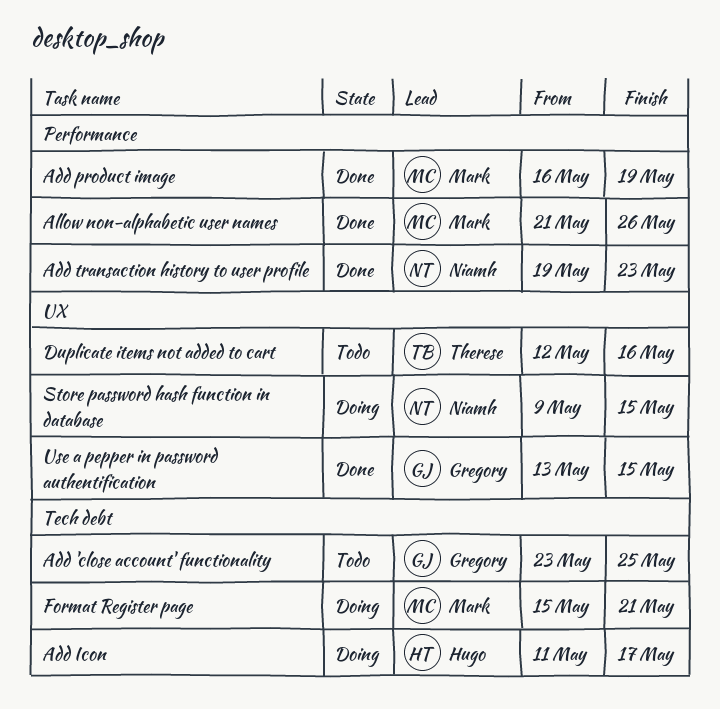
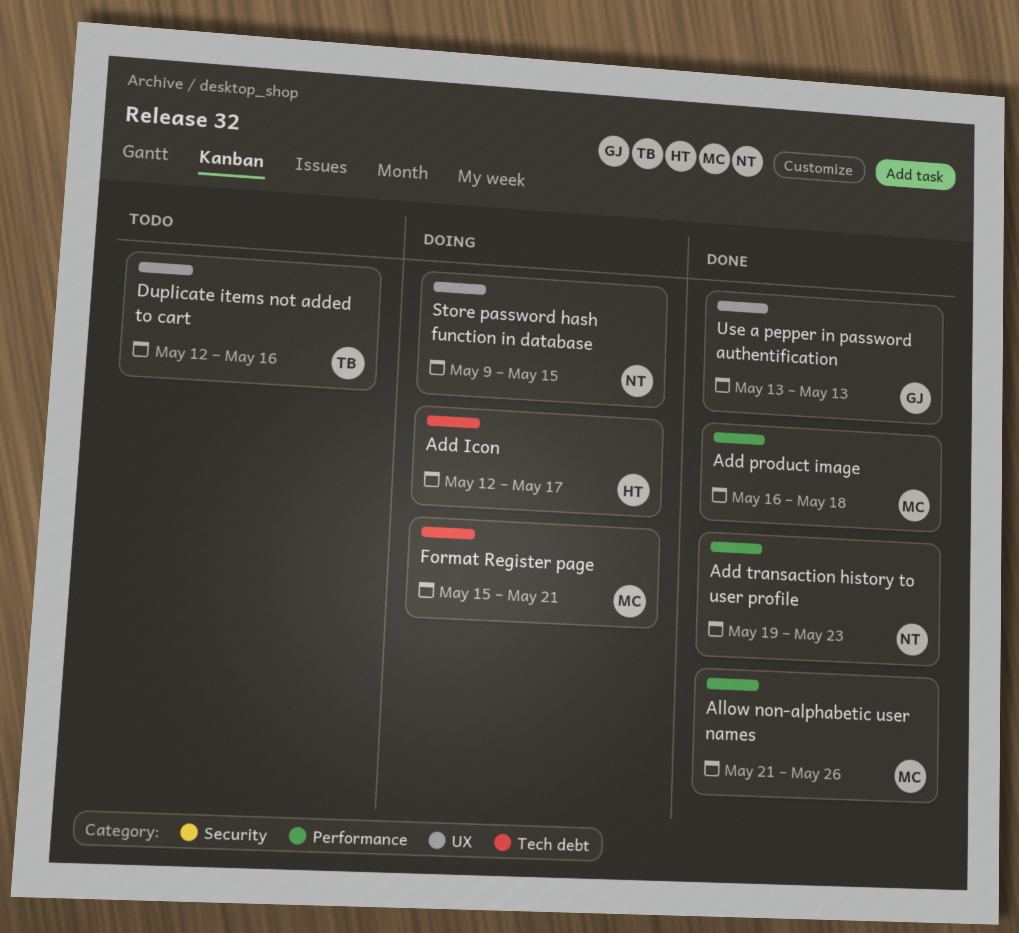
Add 'close account' functionality: present -> none
Add Icon, start: May 11 -> May 12
Add product image, due: May 19 -> May 18
Use a pepper in password authentification, due: May 15 -> May 13

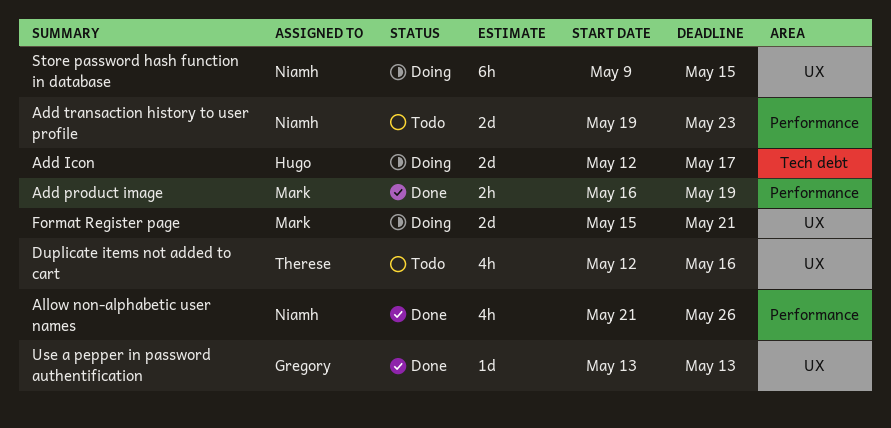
Add product image, due: May 18 -> May 19
Add transaction history to user profile, status: Done -> Todo
Allow non-alphabetic user names, owner: Mark -> Niamh
Format Register page, label: Tech debt -> UX

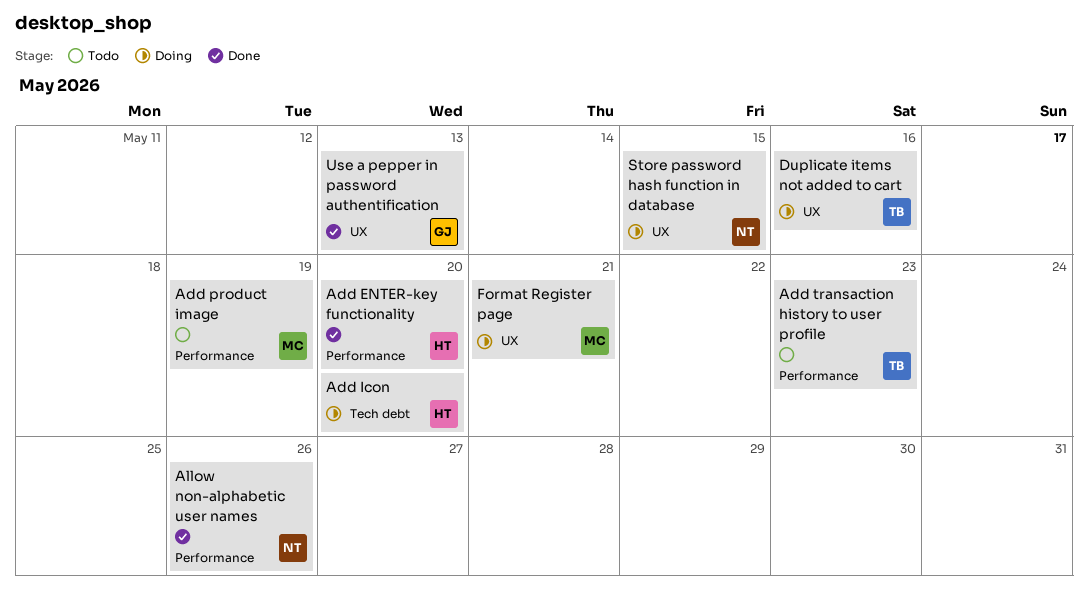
Add ENTER-key functionality: none -> present
Add Icon, due: May 17 -> May 20
Add product image, status: Done -> Todo
Add transaction history to user profile, owner: Niamh -> Therese
Duplicate items not added to cart, status: Todo -> Doing

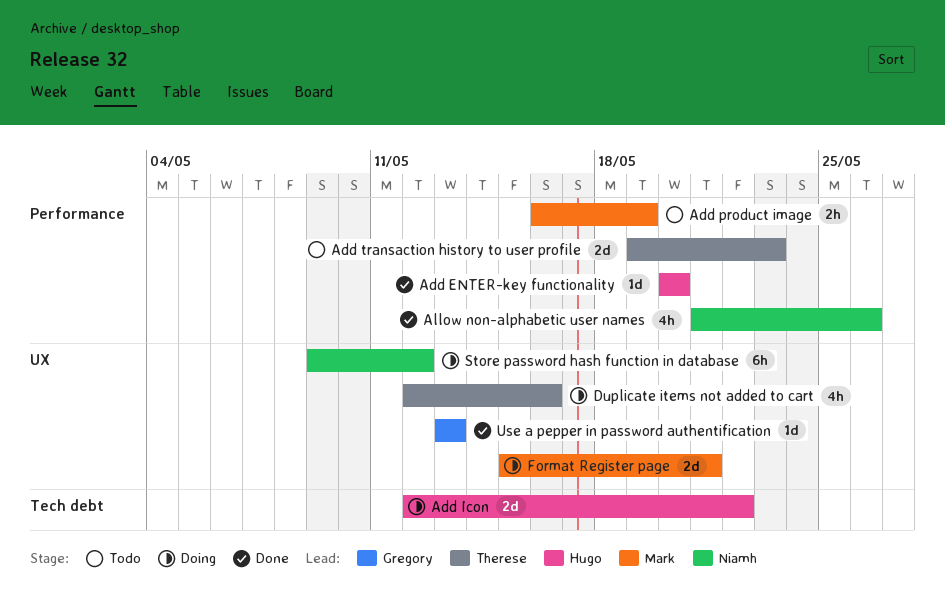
Add Icon, due: May 20 -> May 22
Store password hash function in database, due: May 15 -> May 12

